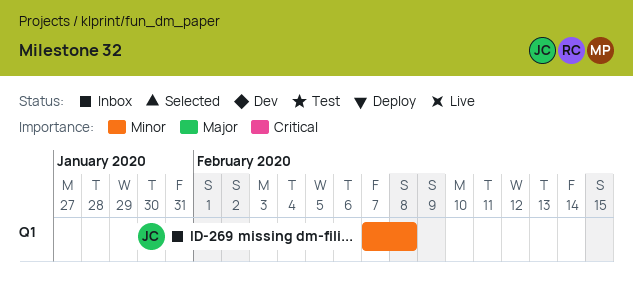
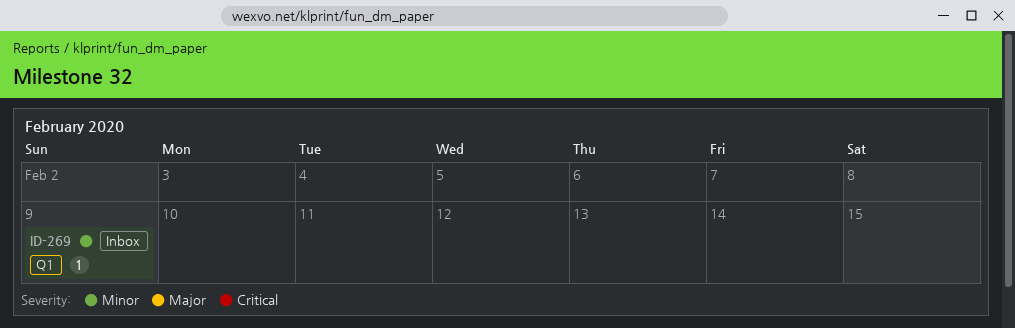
ID-269, due: Feb 8 -> Feb 9

